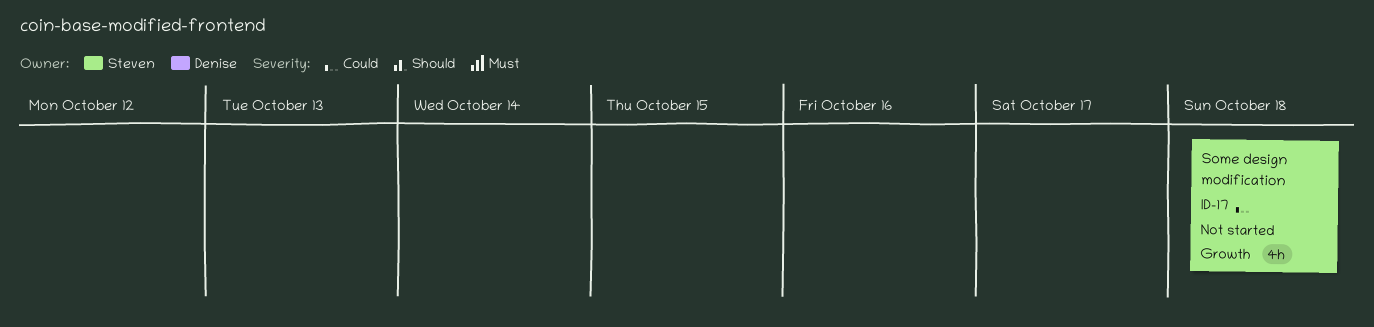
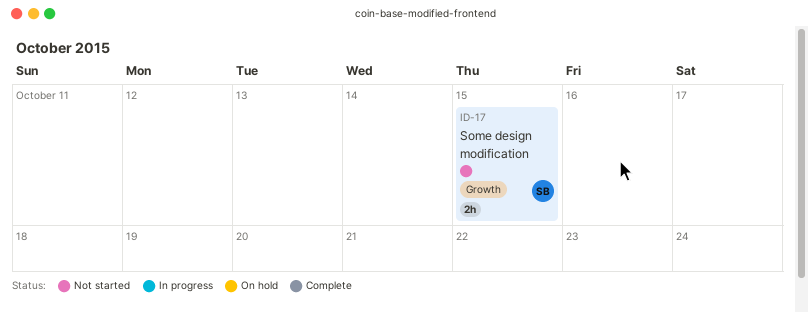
ID-17, estimate: 4h -> 2h
ID-17, due: Oct 18 -> Oct 15

